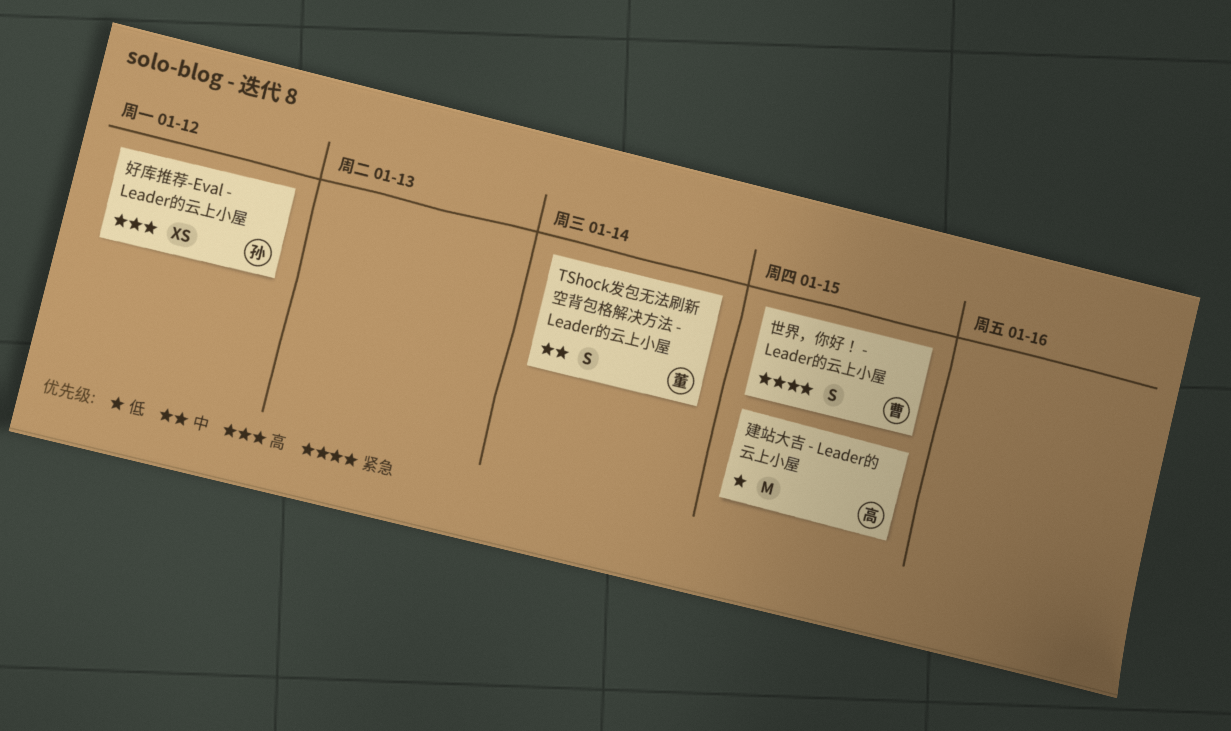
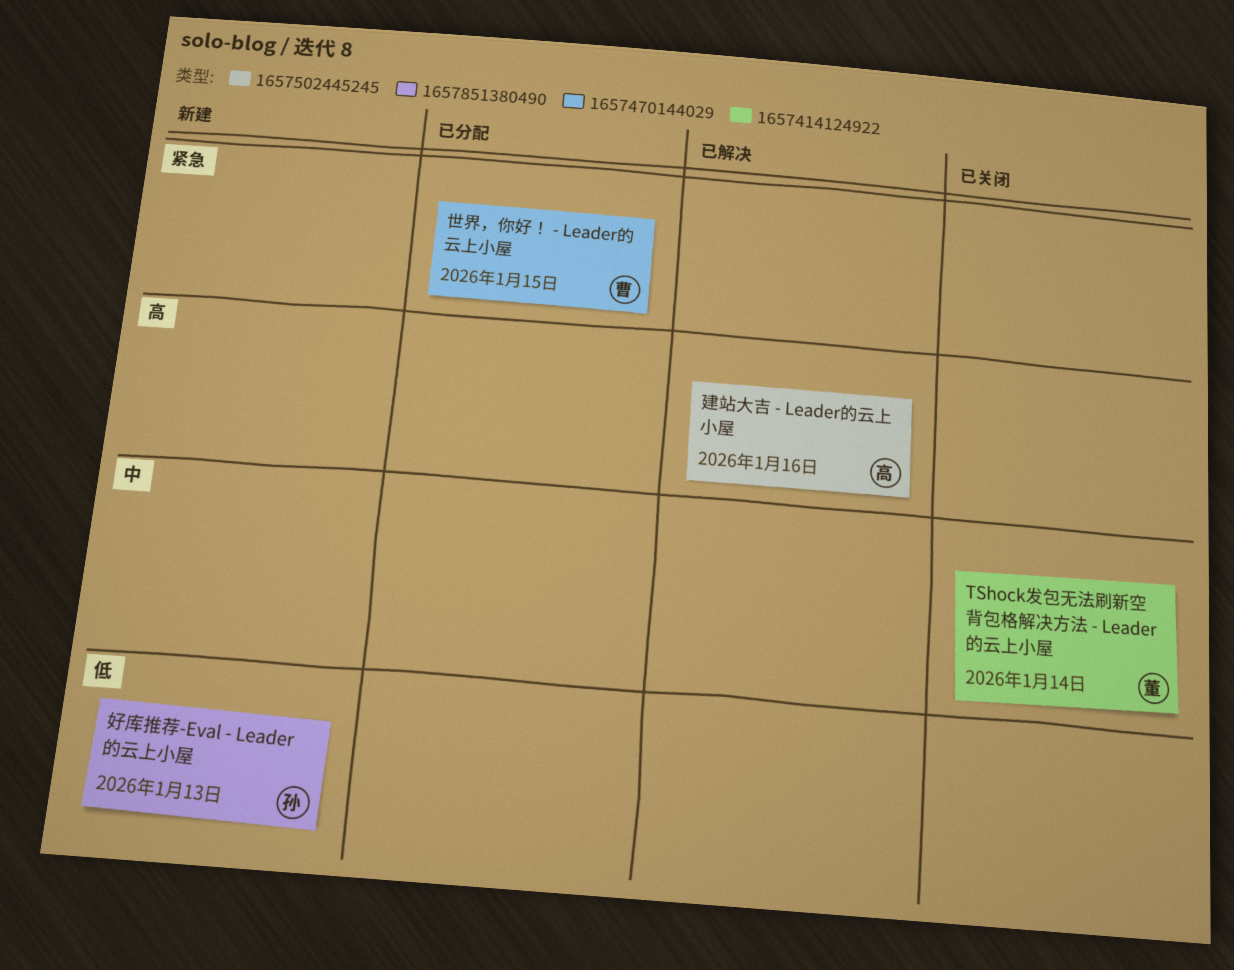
好库推荐-Eval - Leader的云上小屋, priority: 高 -> 低
好库推荐-Eval - Leader的云上小屋, due: Jan 12 -> Jan 13
建站大吉 - Leader的云上小屋, priority: 低 -> 高
建站大吉 - Leader的云上小屋, due: Jan 15 -> Jan 16

